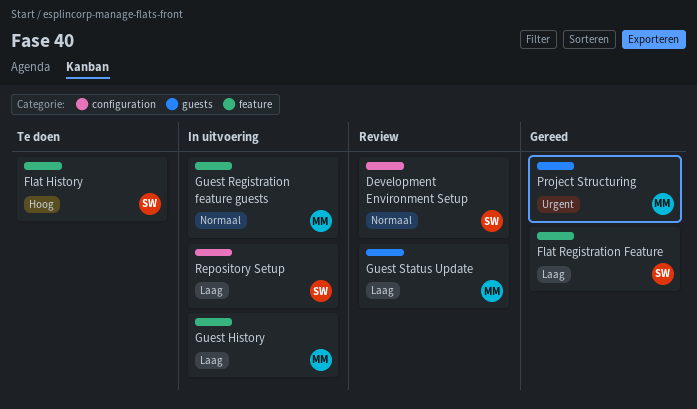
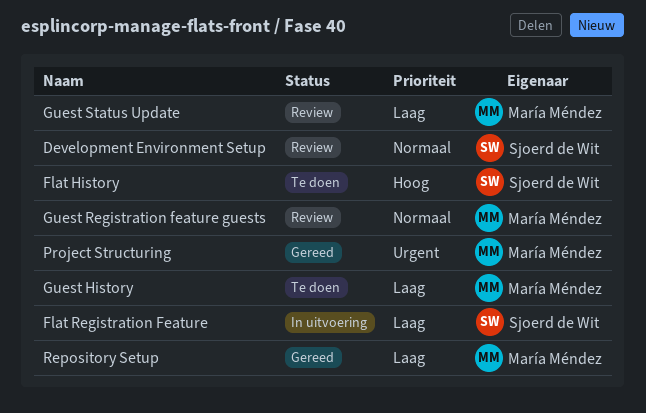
Flat Registration Feature, status: Gereed -> In uitvoering
Guest History, status: In uitvoering -> Te doen
Guest Registration feature guests, status: In uitvoering -> Review
Repository Setup, status: In uitvoering -> Gereed
Repository Setup, owner: Sjoerd de Wit -> María Méndez

